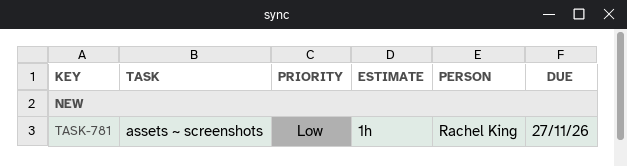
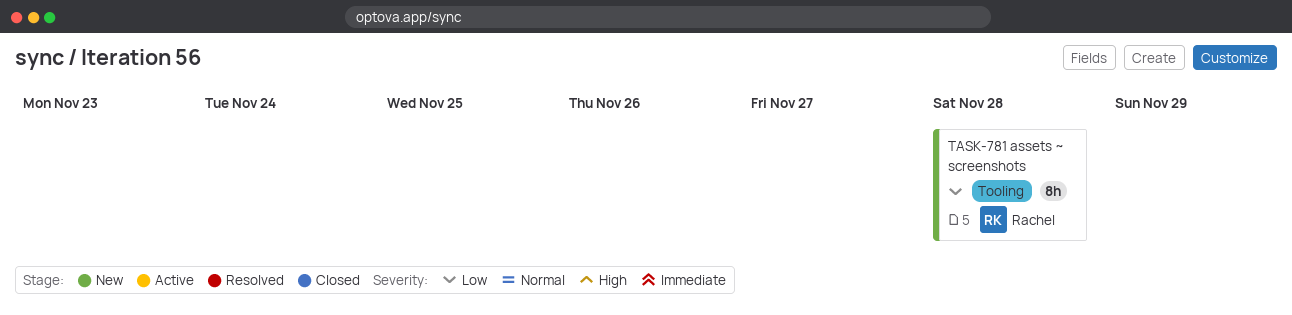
TASK-781, estimate: 1h -> 8h
TASK-781, due: Nov 27 -> Nov 28

